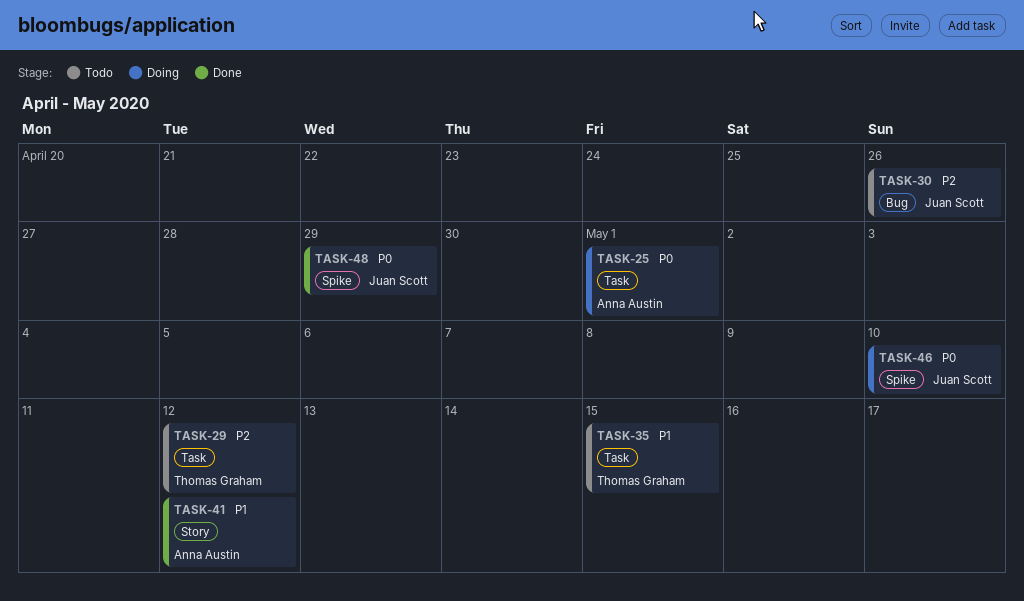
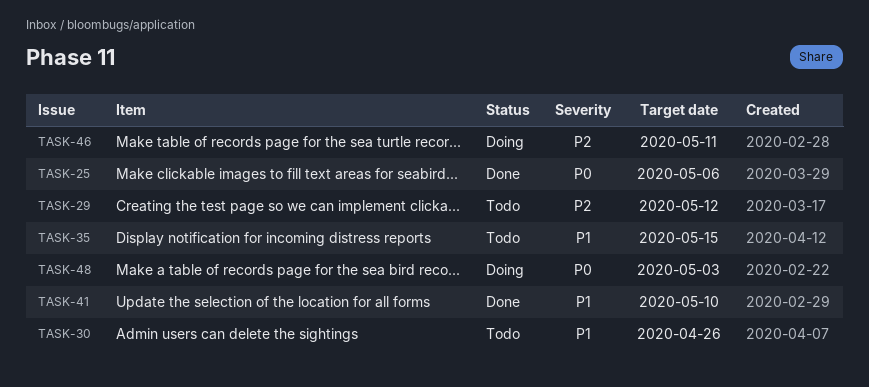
TASK-25, status: Doing -> Done
TASK-25, due: May 1 -> May 6
TASK-30, priority: P2 -> P1
TASK-41, due: May 12 -> May 10
TASK-46, priority: P0 -> P2
TASK-46, due: May 10 -> May 11
TASK-48, status: Done -> Doing
TASK-48, due: Apr 29 -> May 3

